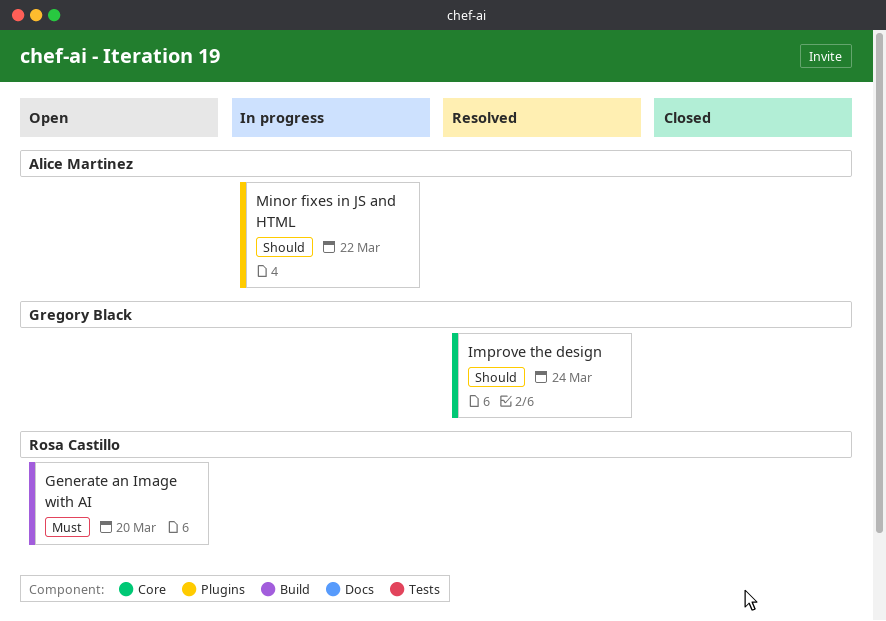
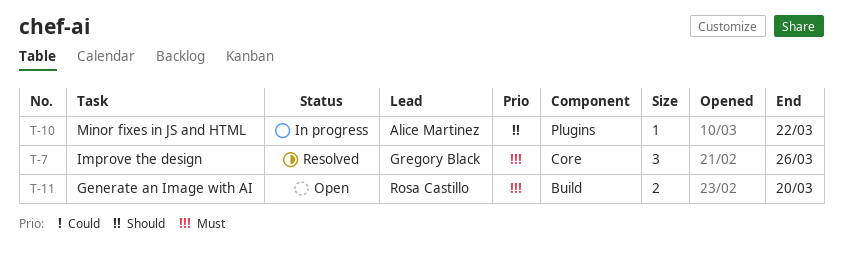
Improve the design, priority: Should -> Must
Improve the design, due: Mar 24 -> Mar 26

